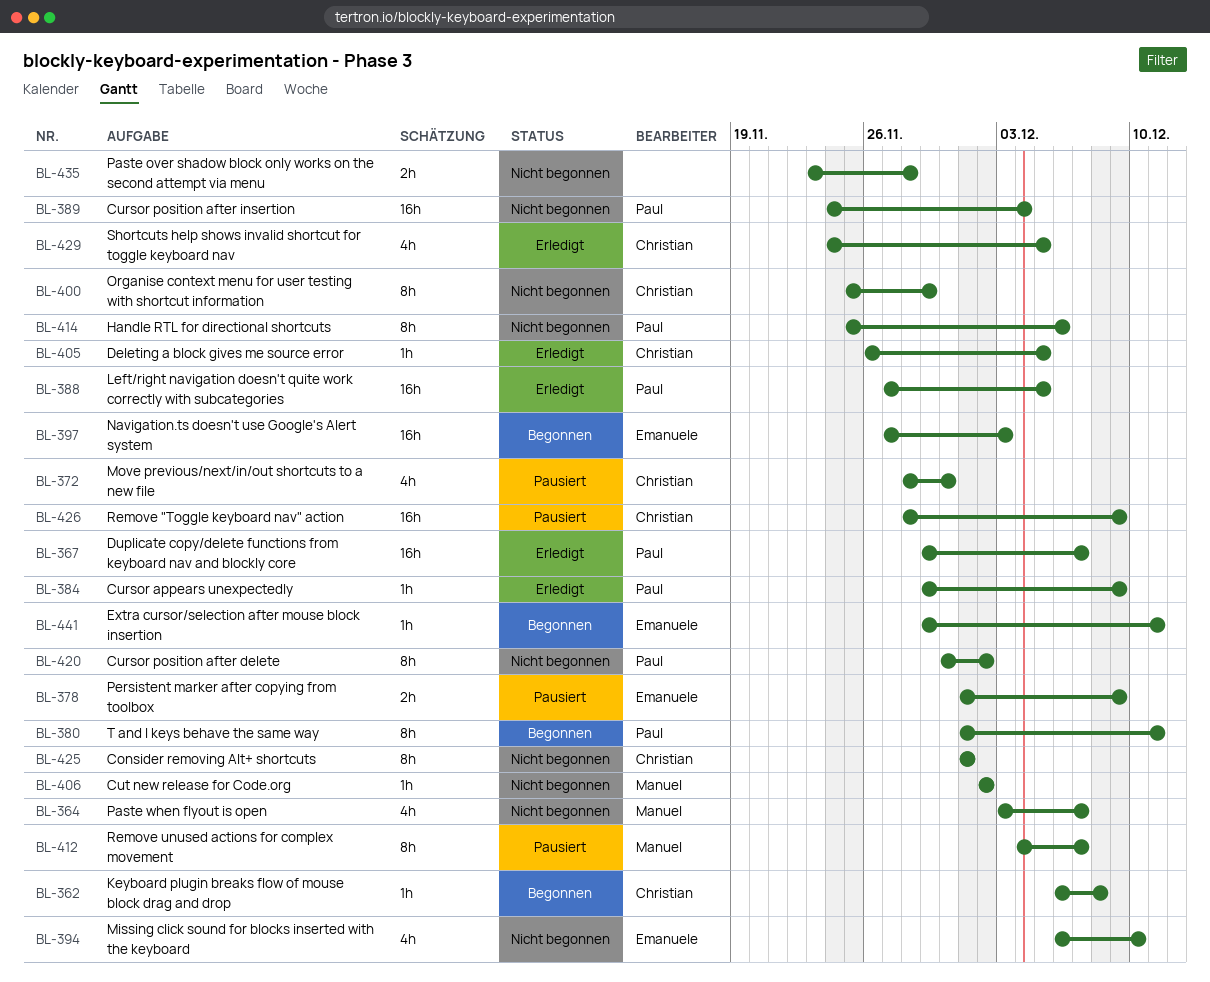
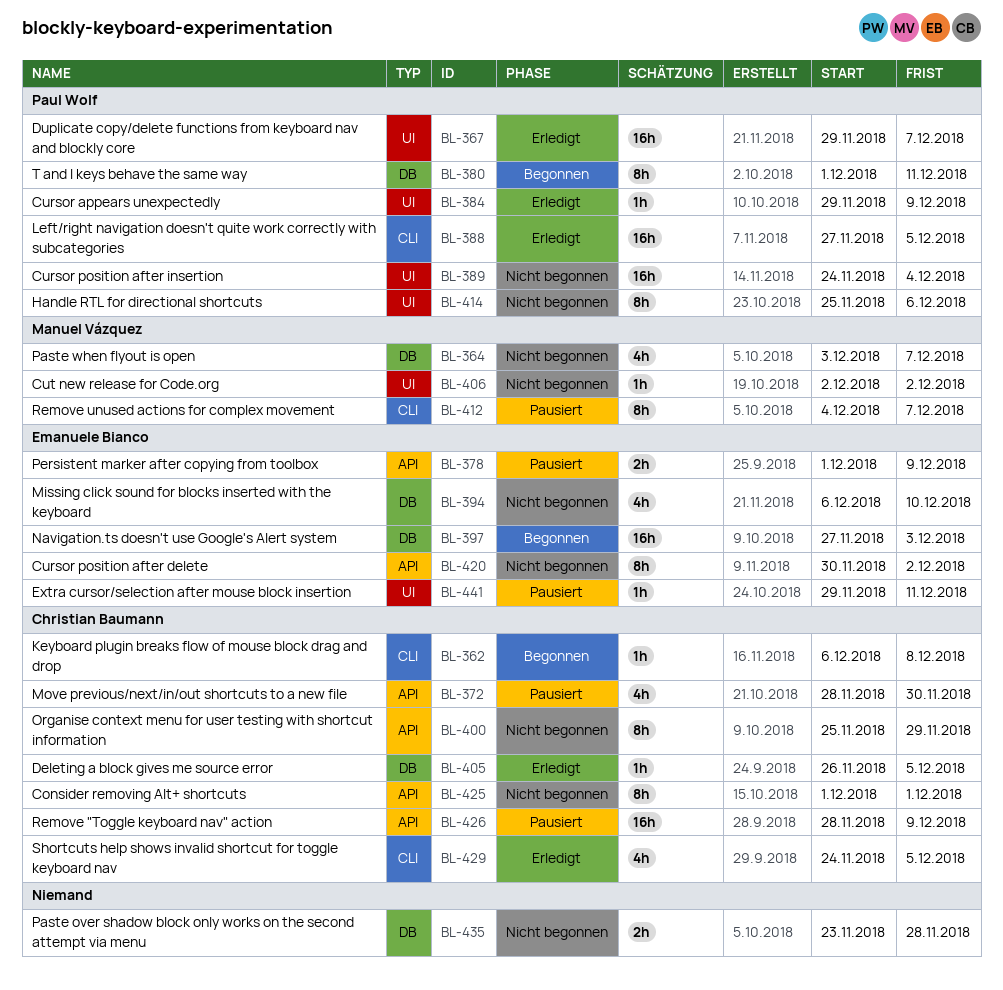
BL-420, owner: Paul Wolf -> Emanuele Bianco
BL-441, status: Begonnen -> Pausiert

